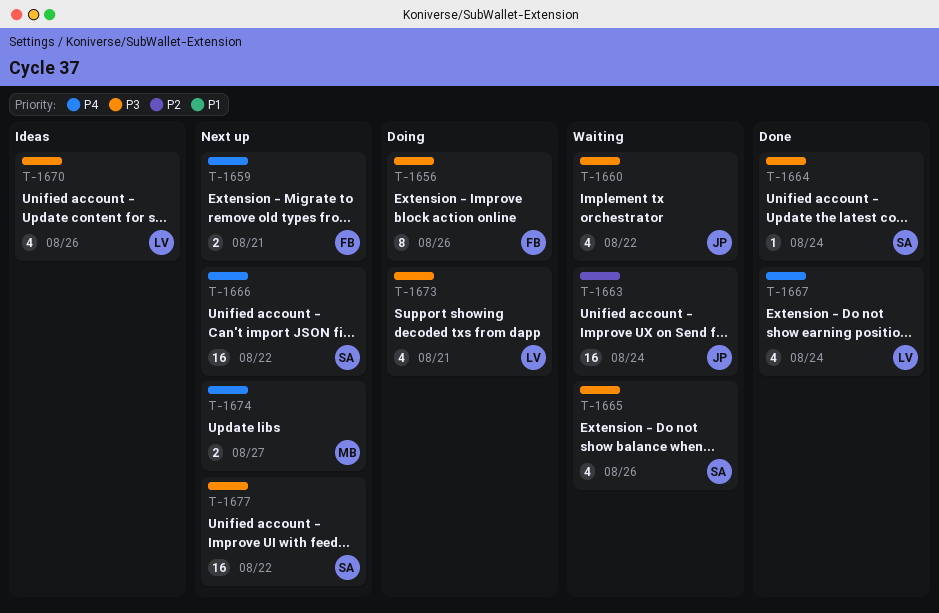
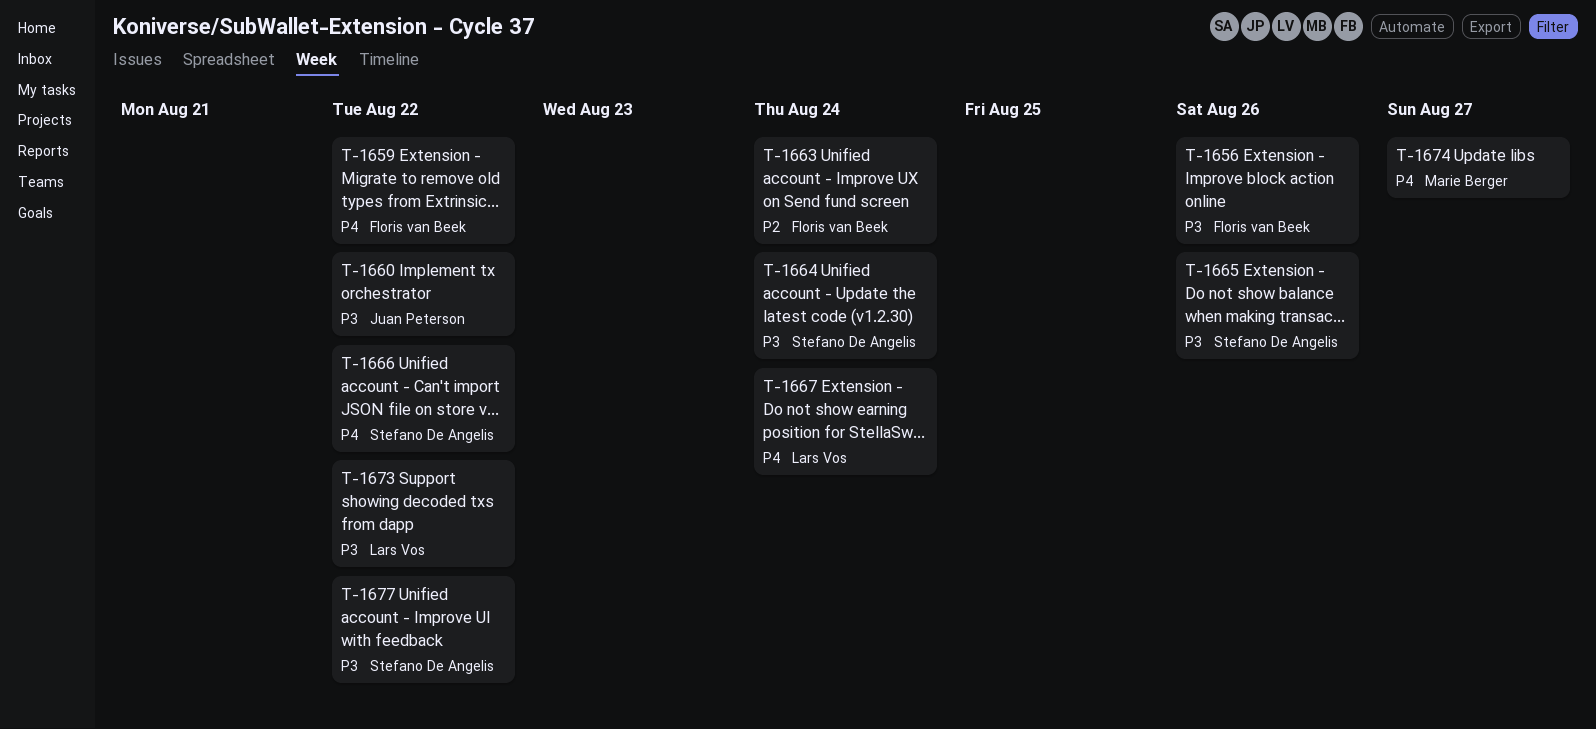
T-1659, due: Aug 21 -> Aug 22
T-1663, owner: Juan Peterson -> Floris van Beek
T-1670: present -> none
T-1673, due: Aug 21 -> Aug 22

